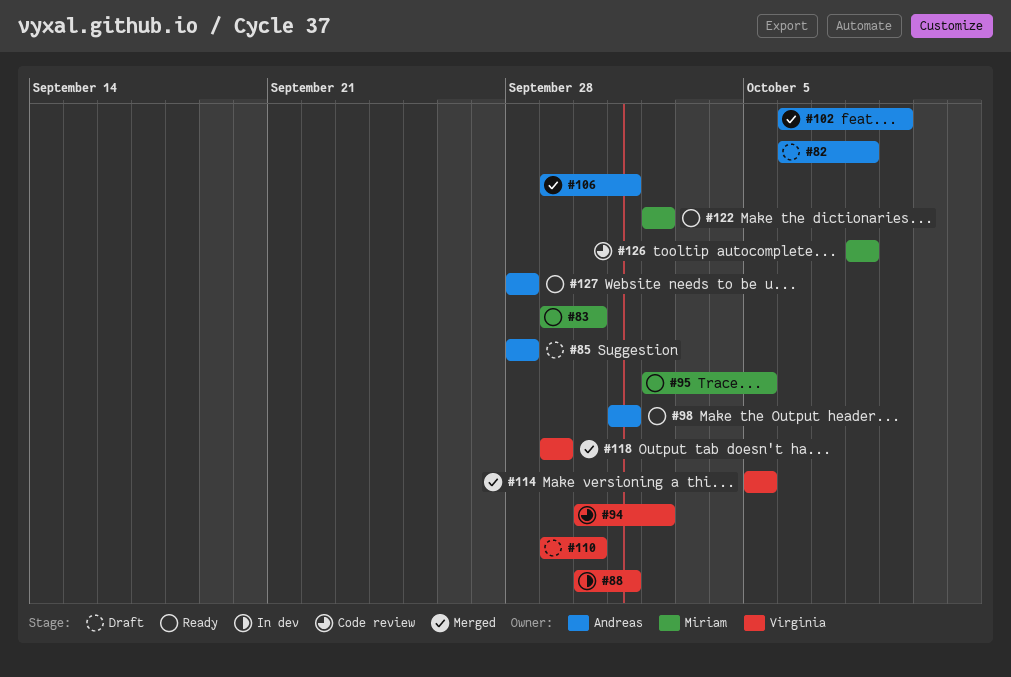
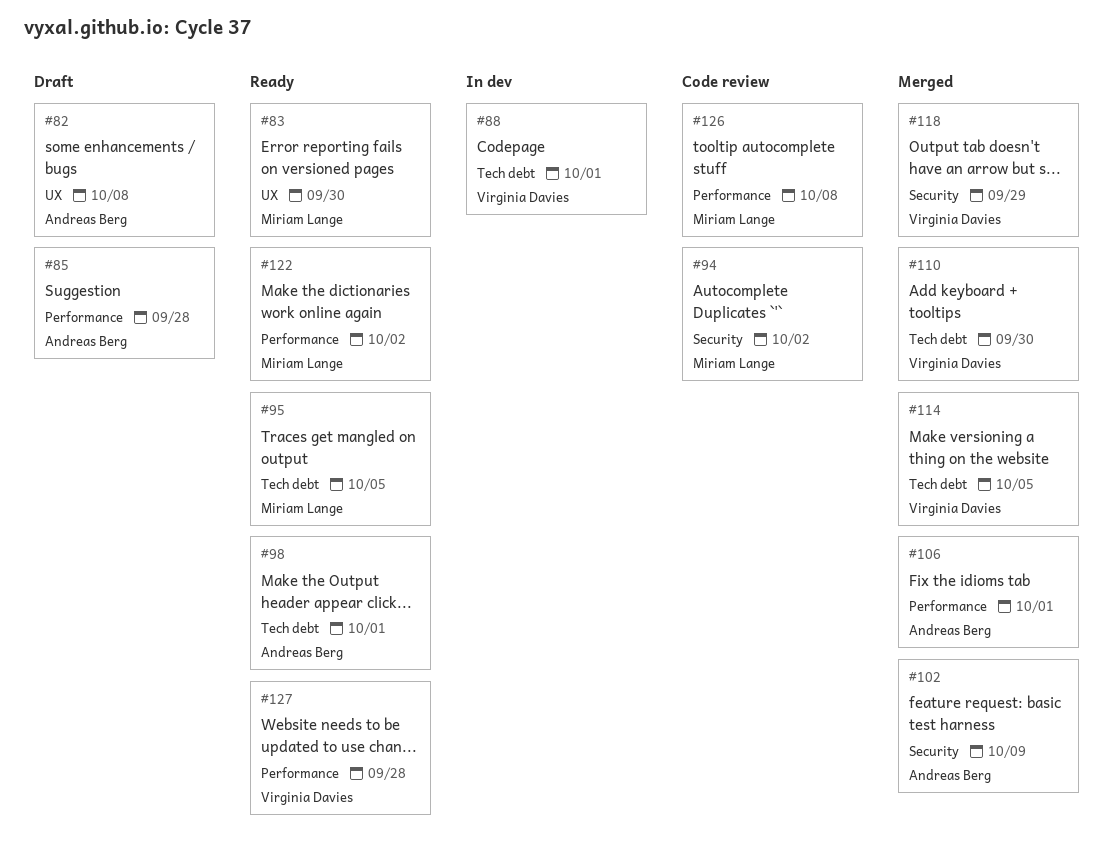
#94, owner: Virginia Davies -> Miriam Lange
#110, status: Draft -> Merged
#127, owner: Andreas Berg -> Virginia Davies

